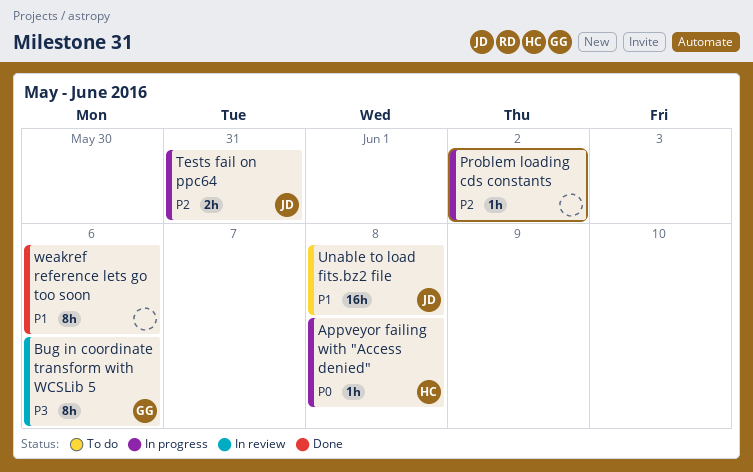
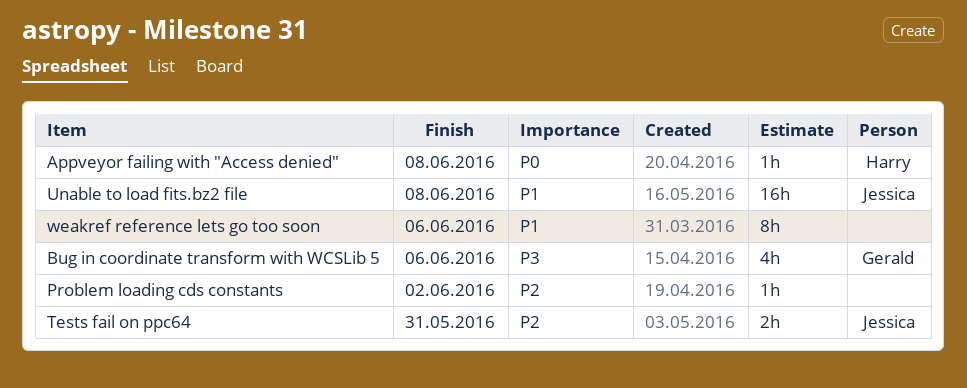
Bug in coordinate transform with WCSLib 5, estimate: 8h -> 4h

